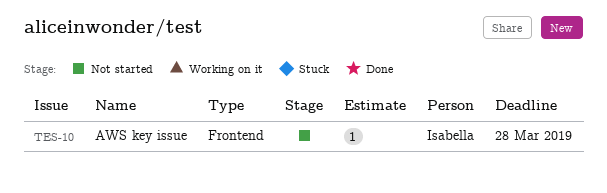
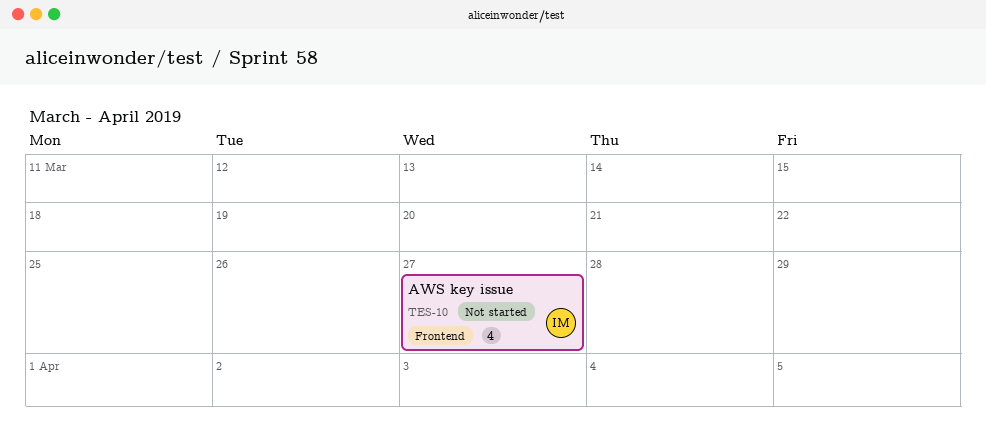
TES-10, estimate: 1 -> 4
TES-10, due: Mar 28 -> Mar 27

